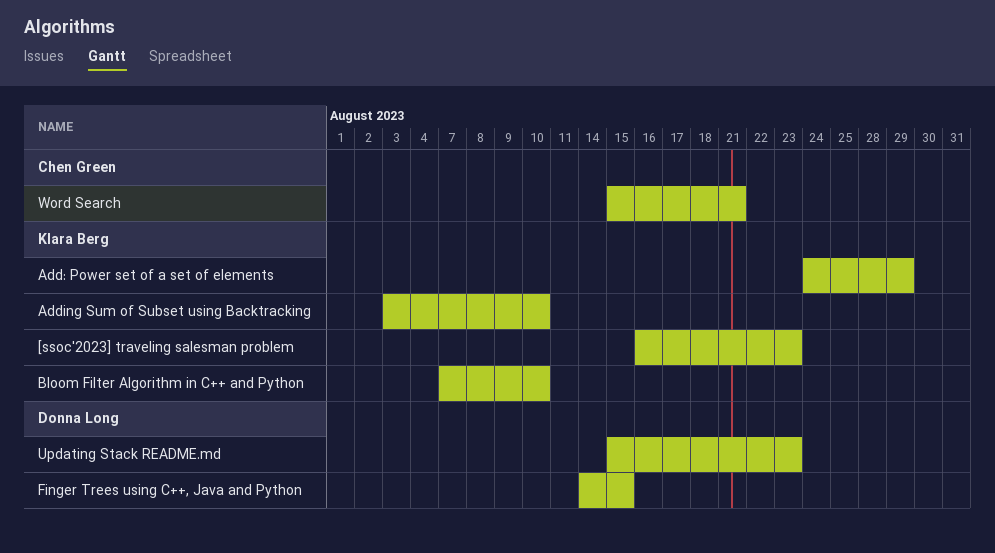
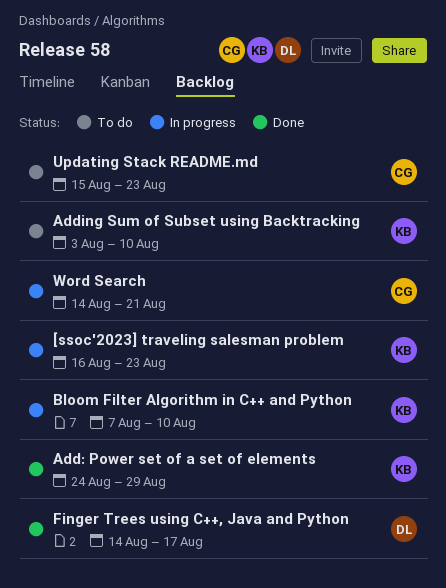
Finger Trees using C++, Java and Python, due: Aug 15 -> Aug 17
Updating Stack README.md, owner: Donna Long -> Chen Green
Word Search, start: Aug 15 -> Aug 14

